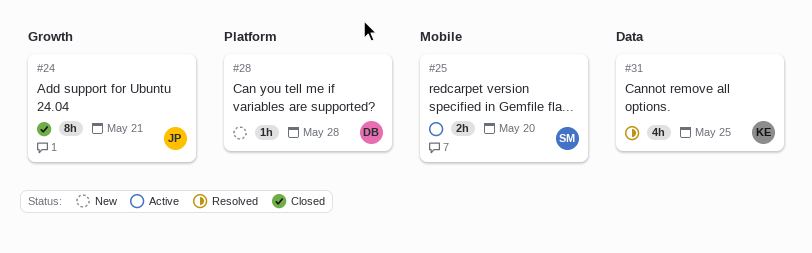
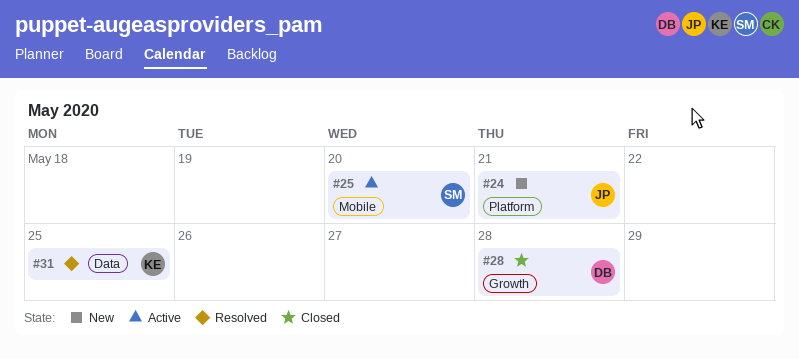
#24, status: Closed -> New
#24, label: Growth -> Platform
#28, status: New -> Closed
#28, label: Platform -> Growth

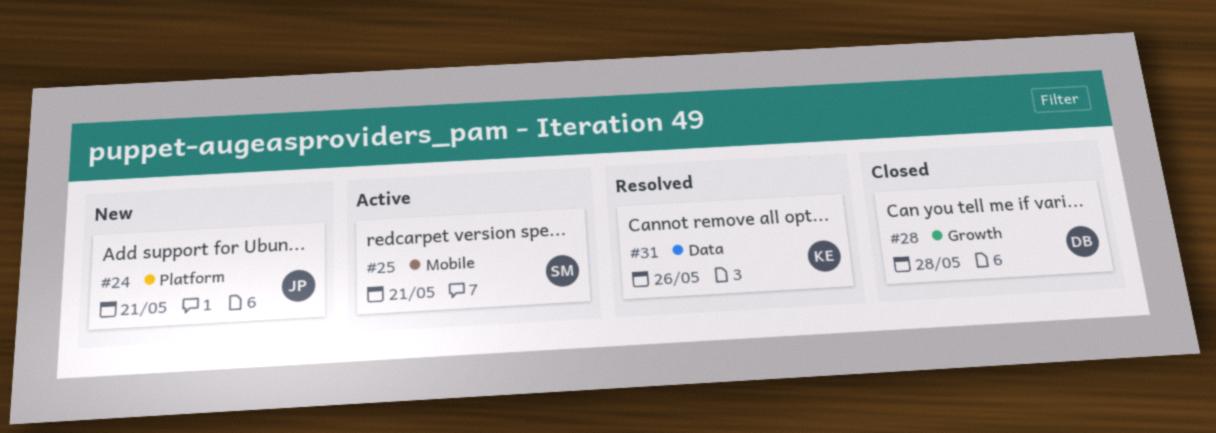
#25, due: May 20 -> May 21
#31, due: May 25 -> May 26

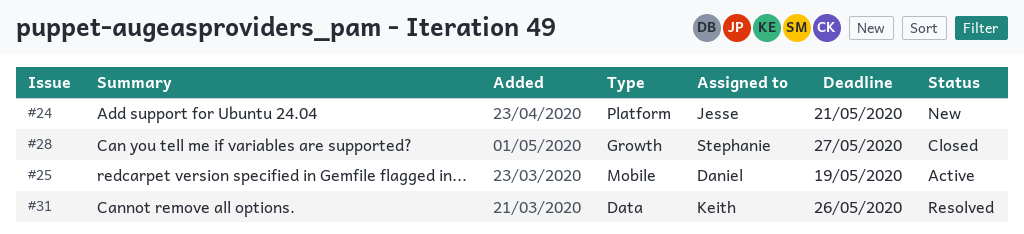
#25, owner: Stephanie -> Daniel
#25, due: May 21 -> May 19
#28, owner: Daniel -> Stephanie
#28, due: May 28 -> May 27

